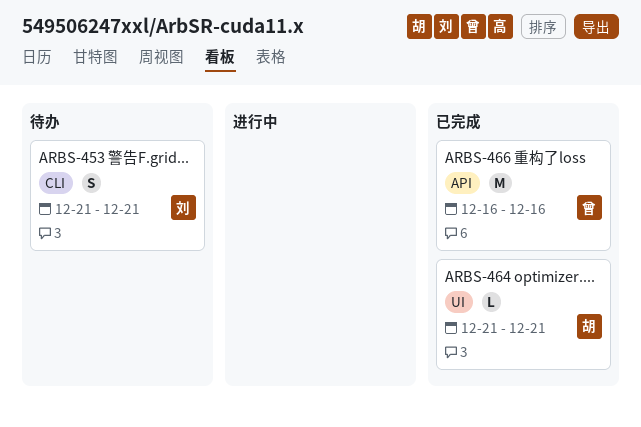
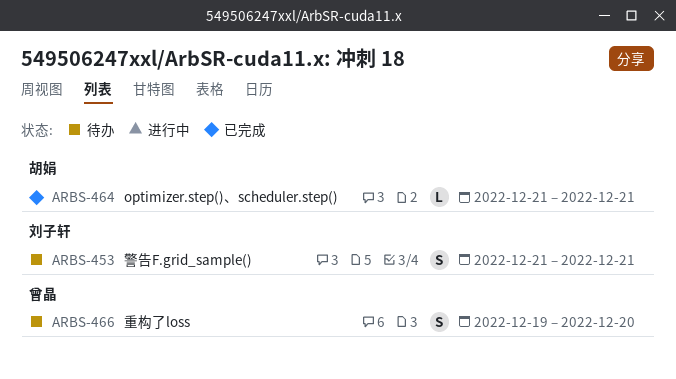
ARBS-466, status: 已完成 -> 待办
ARBS-466, estimate: M -> S
ARBS-466, start: Dec 16 -> Dec 19
ARBS-466, due: Dec 16 -> Dec 20

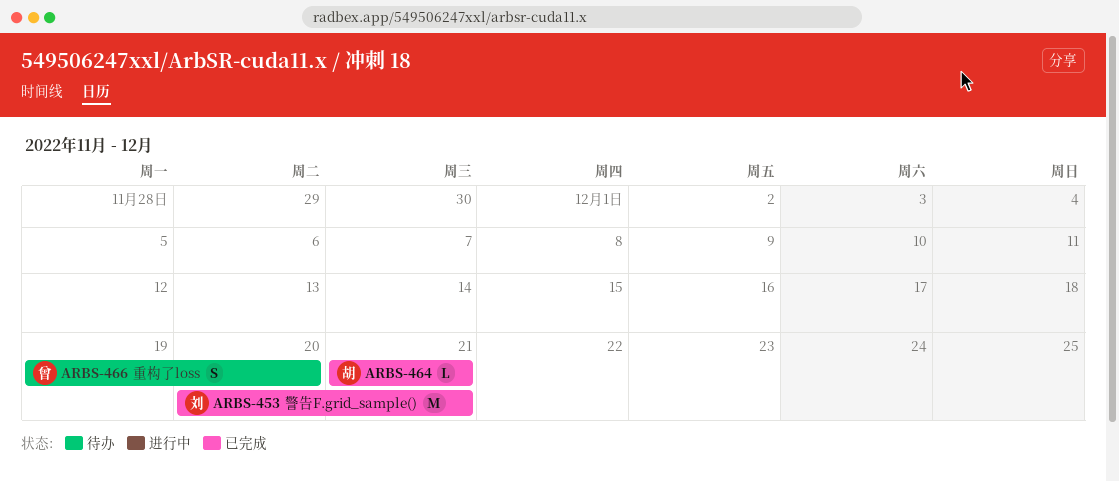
ARBS-453, status: 待办 -> 已完成
ARBS-453, estimate: S -> M
ARBS-453, start: Dec 21 -> Dec 20

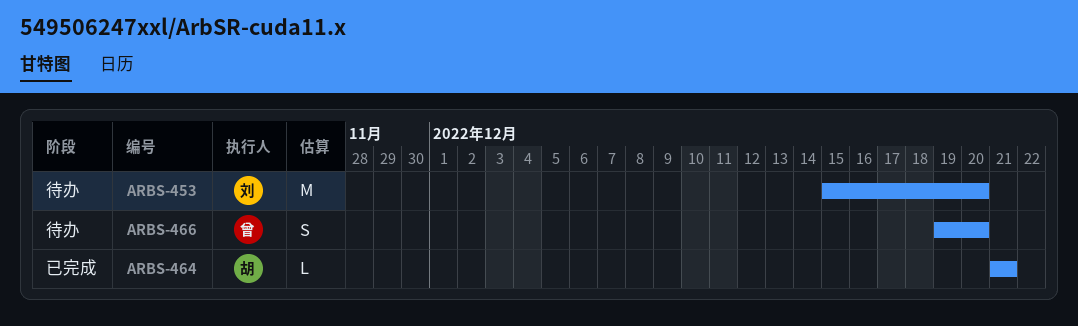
ARBS-453, status: 已完成 -> 待办
ARBS-453, start: Dec 20 -> Dec 15
ARBS-453, due: Dec 21 -> Dec 20

